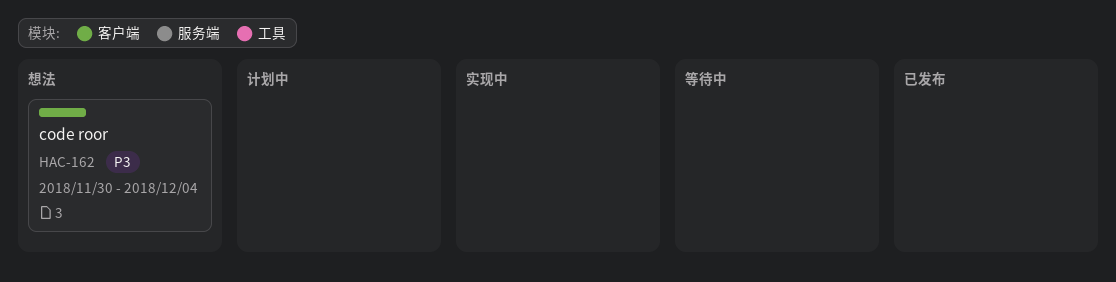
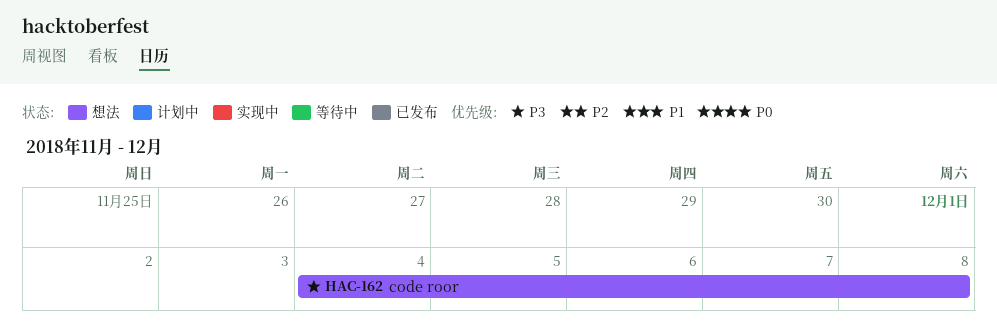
HAC-162, start: Nov 30 -> Dec 4
HAC-162, due: Dec 4 -> Dec 8

